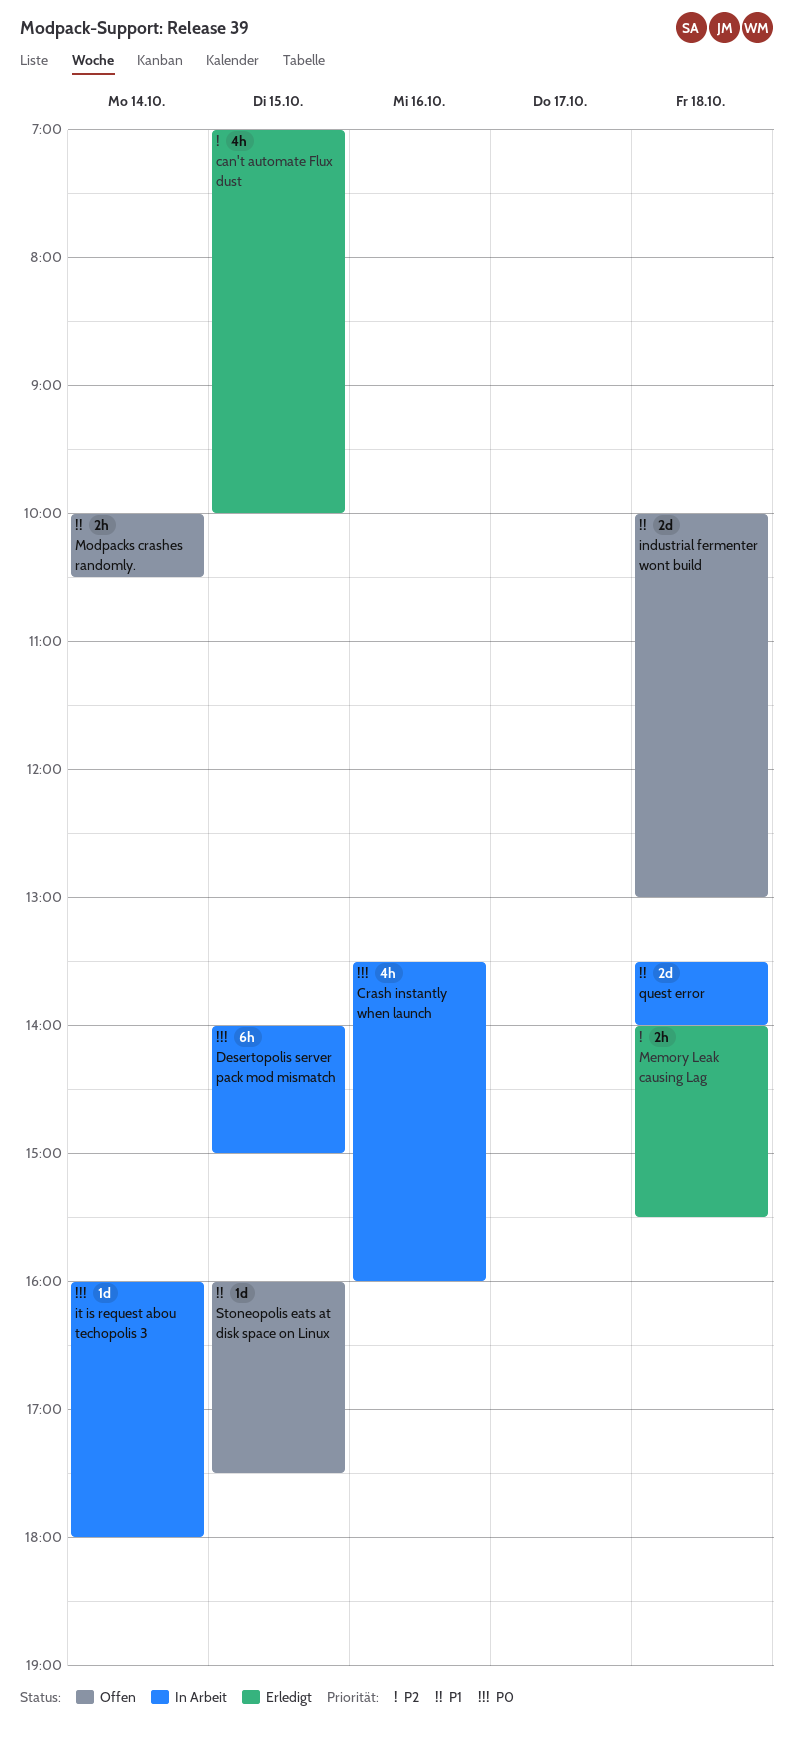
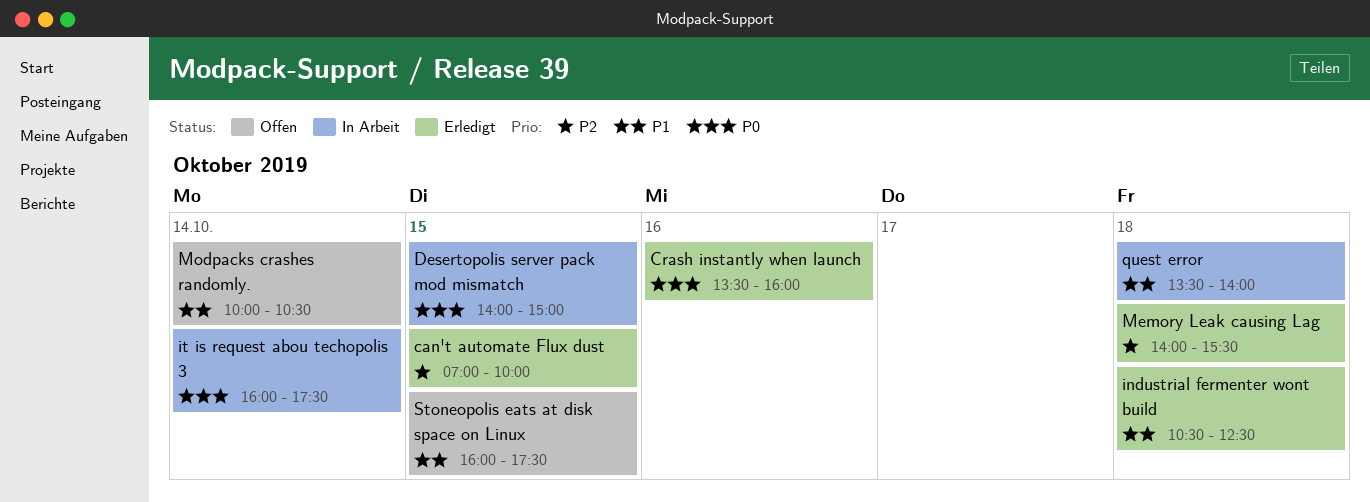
Crash instantly when launch, status: In Arbeit -> Erledigt
industrial fermenter wont build, status: Offen -> Erledigt
industrial fermenter wont build, begins: 10:00 -> 10:30
industrial fermenter wont build, ends: 13:00 -> 12:30
it is request abou techopolis 3, ends: 18:00 -> 17:30

